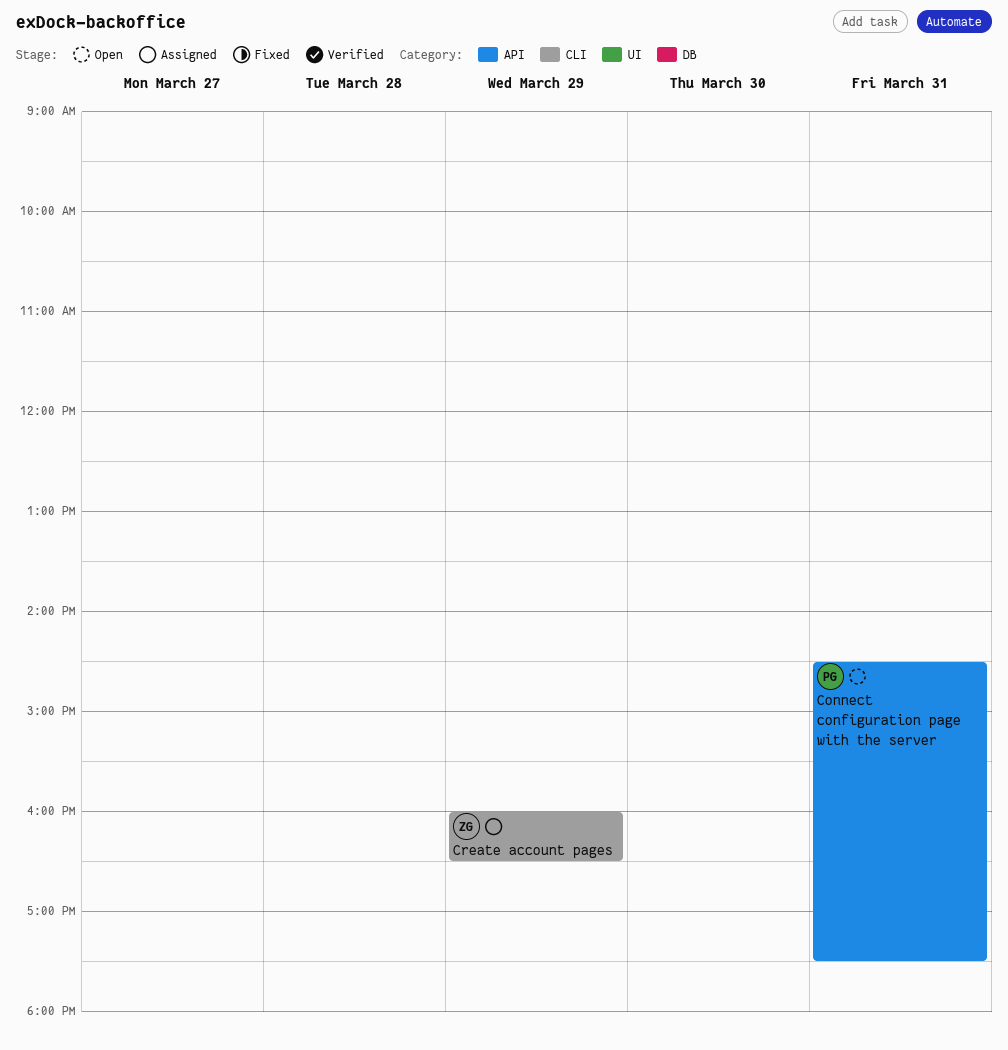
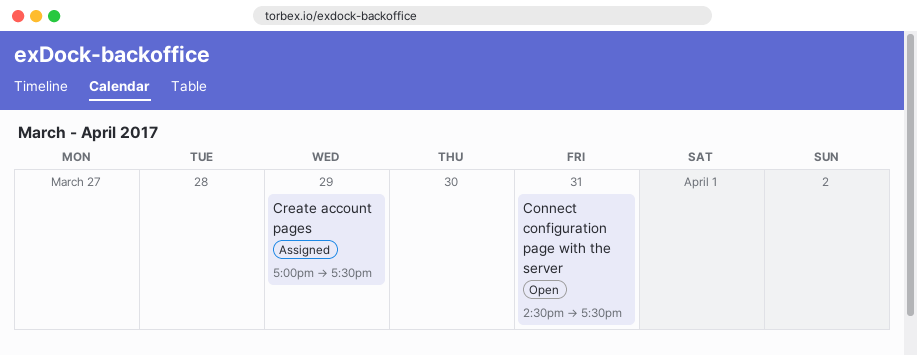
Create account pages, begins: 16:00 -> 17:00
Create account pages, ends: 16:30 -> 17:30

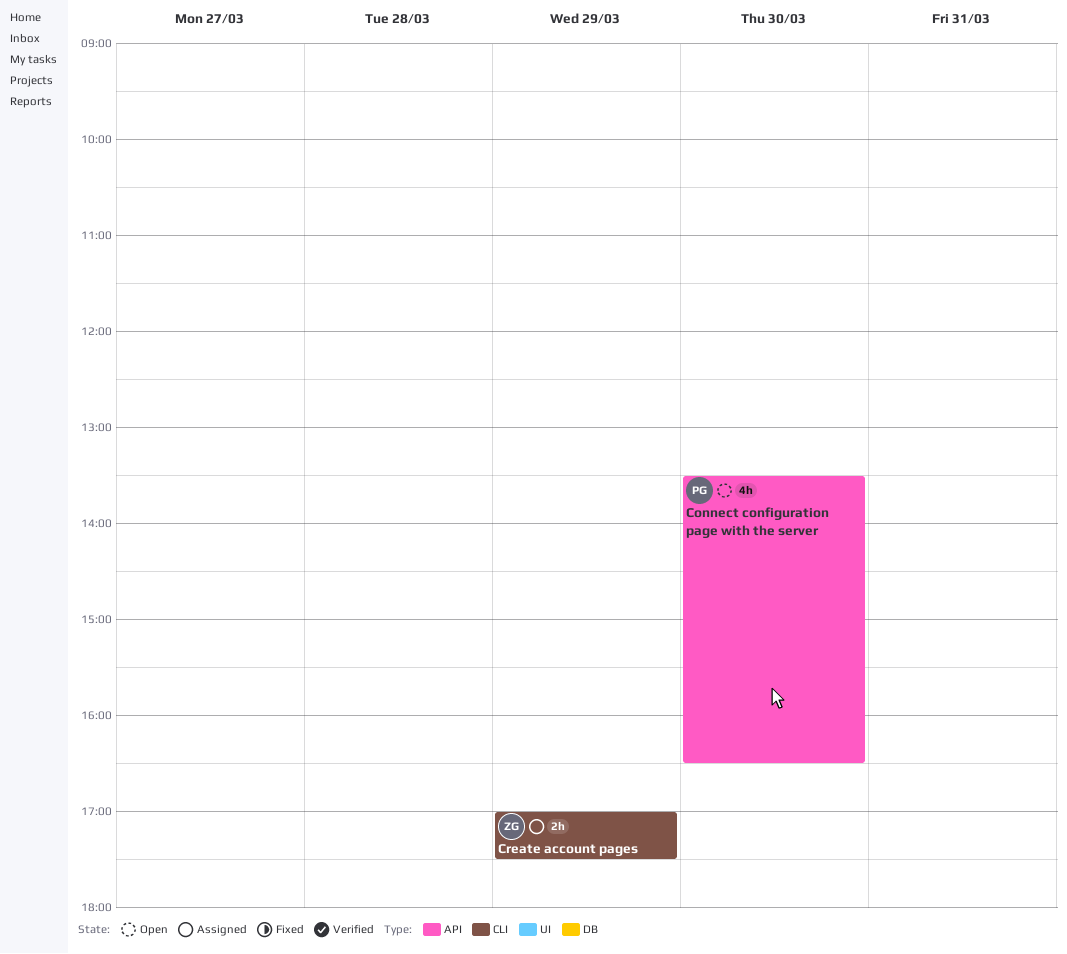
Connect configuration page with the server, day: Mar 31 -> Mar 30
Connect configuration page with the server, begins: 14:30 -> 13:30
Connect configuration page with the server, ends: 17:30 -> 16:30

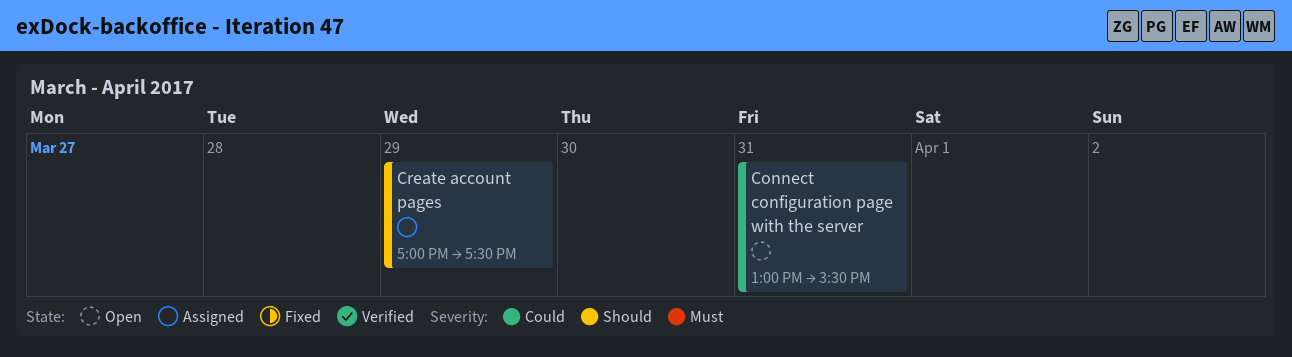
Connect configuration page with the server, day: Mar 30 -> Mar 31
Connect configuration page with the server, begins: 13:30 -> 13:00
Connect configuration page with the server, ends: 16:30 -> 15:30

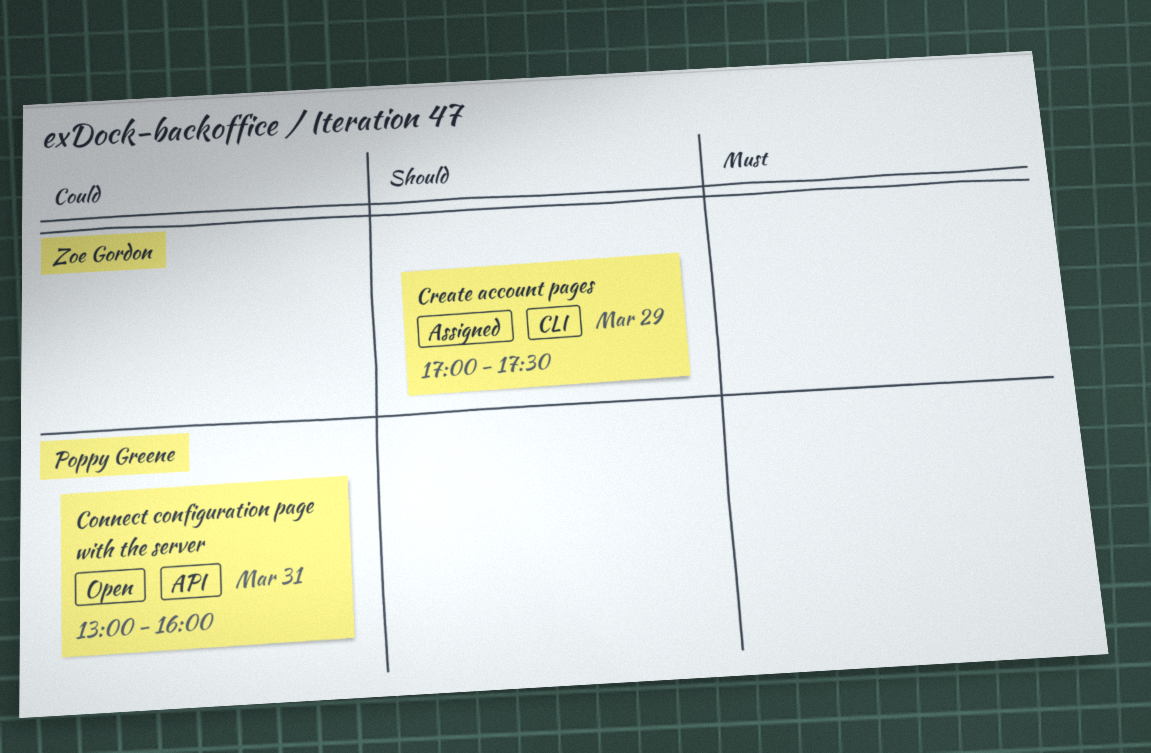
Connect configuration page with the server, ends: 15:30 -> 16:00

